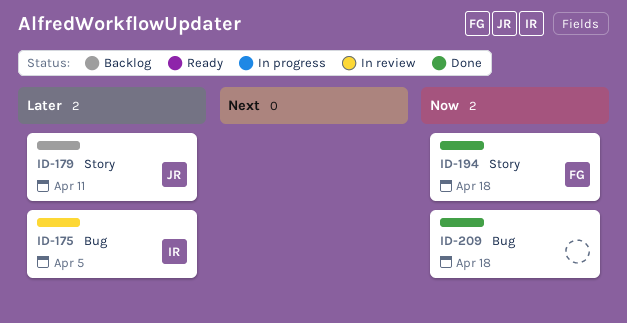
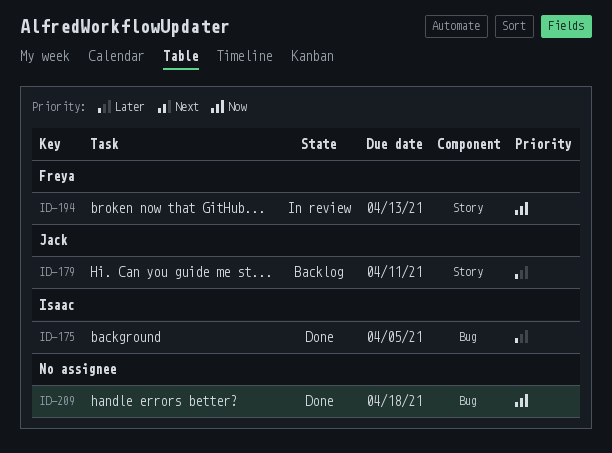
ID-175, status: In review -> Done
ID-194, status: Done -> In review
ID-194, due: Apr 18 -> Apr 13

